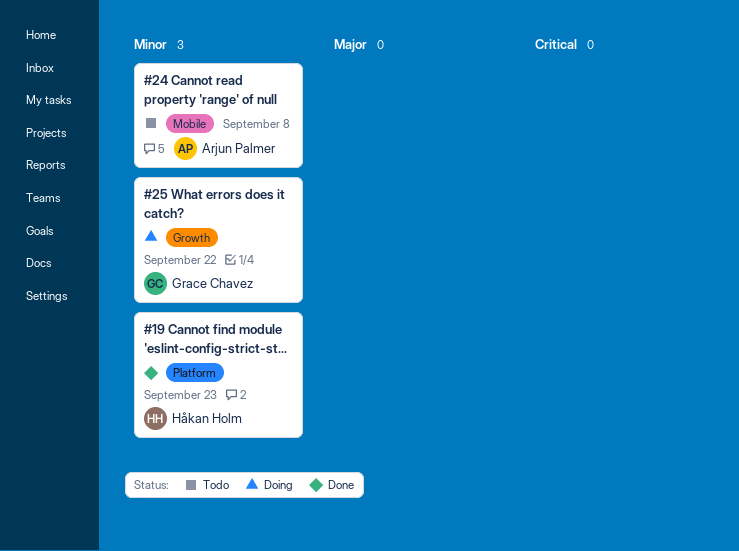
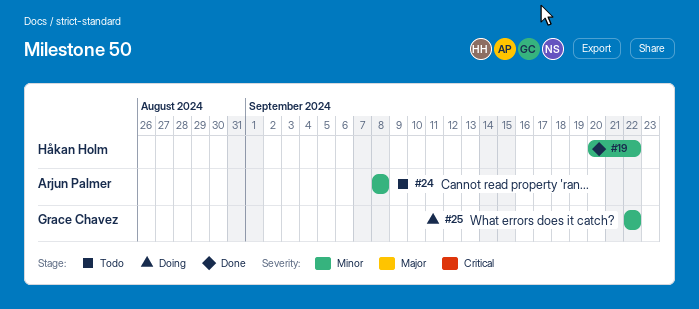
#19, due: Sep 23 -> Sep 22

